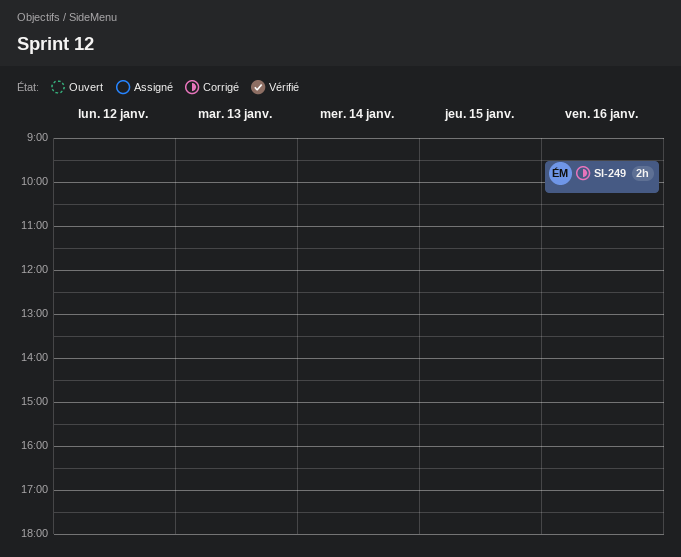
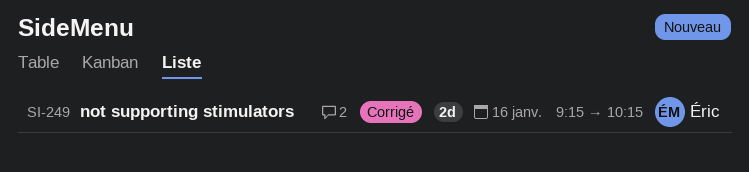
SI-249, estimate: 2h -> 2d
SI-249, begins: 09:30 -> 09:15

